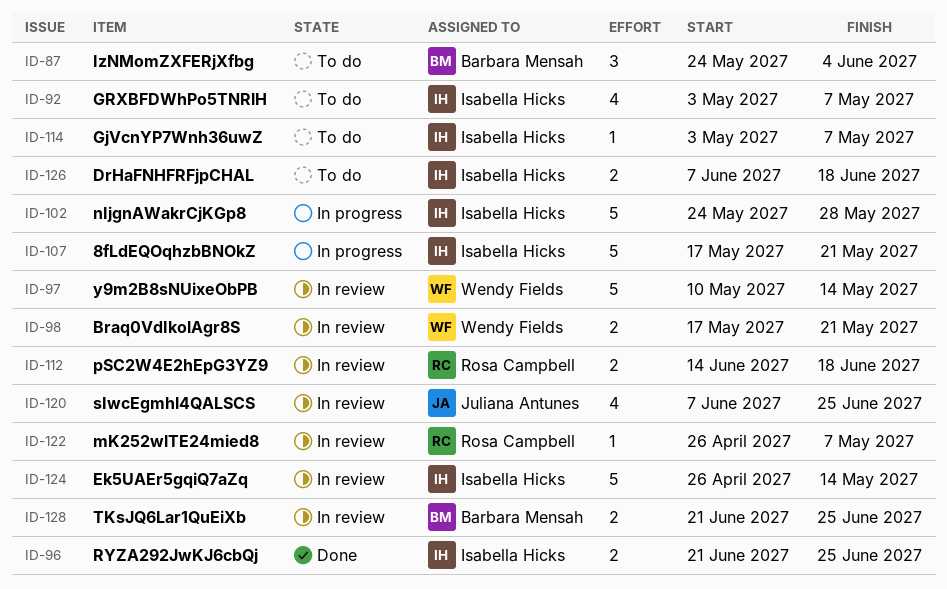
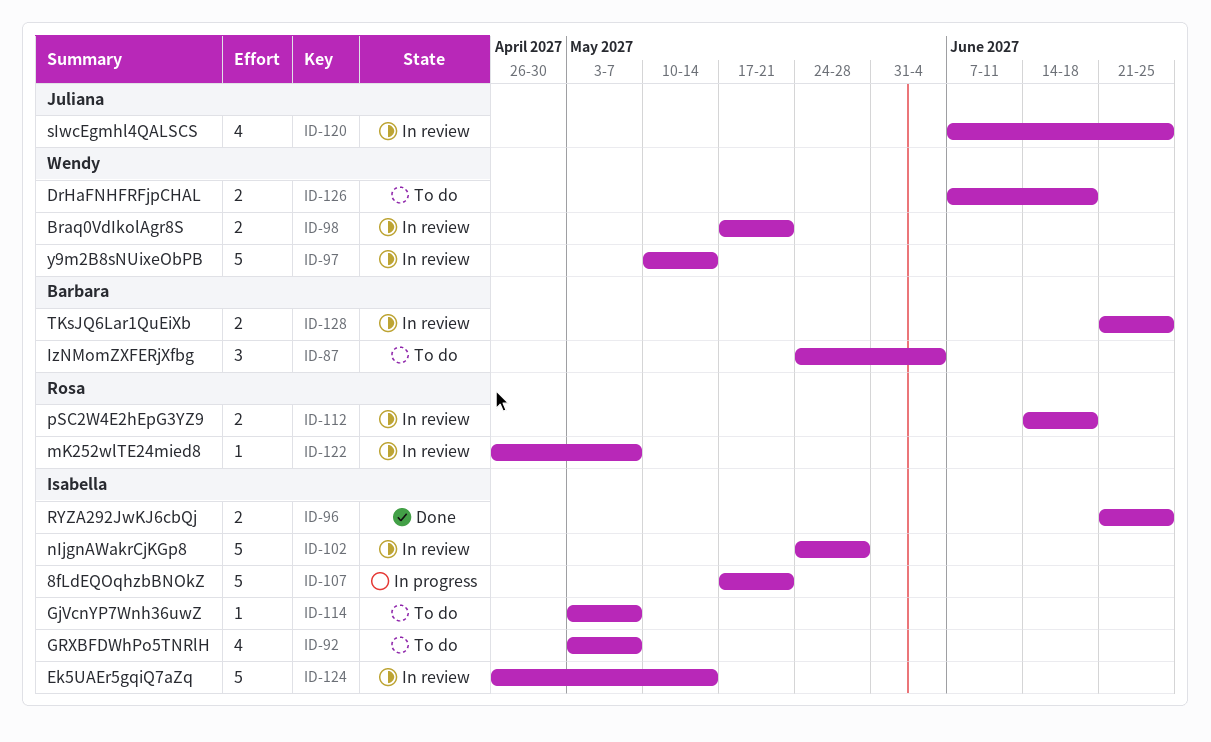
ID-102, status: In progress -> In review
ID-126, owner: Isabella Hicks -> Wendy Fields

